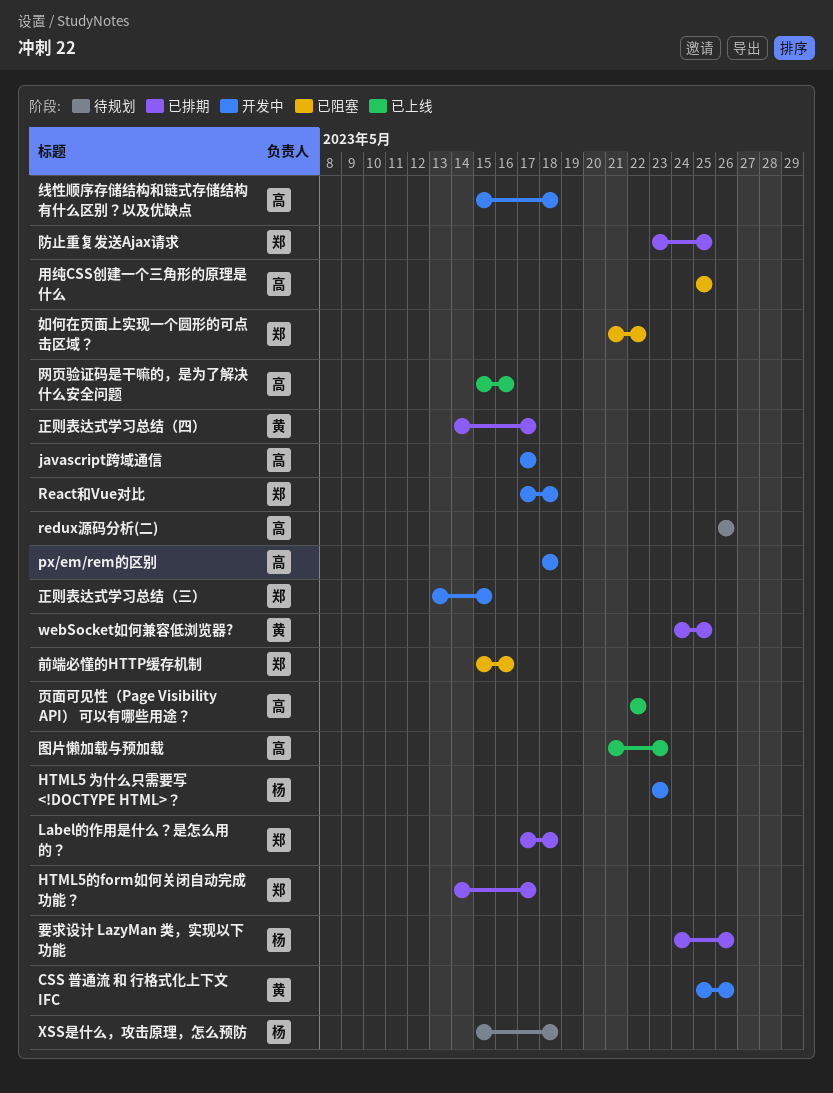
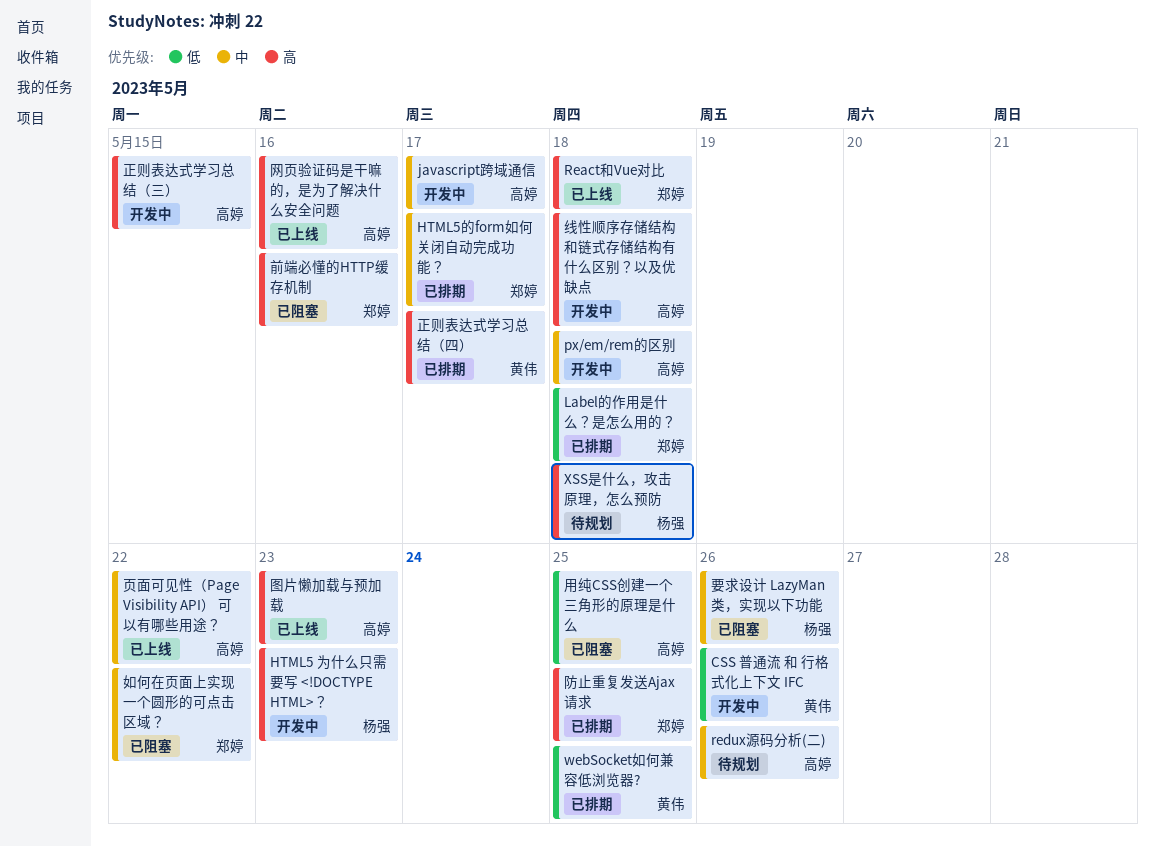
React和Vue对比, status: 开发中 -> 已上线
正则表达式学习总结（三）, owner: 郑婷 -> 高婷
要求设计 LazyMan 类，实现以下功能, status: 已排期 -> 已阻塞

